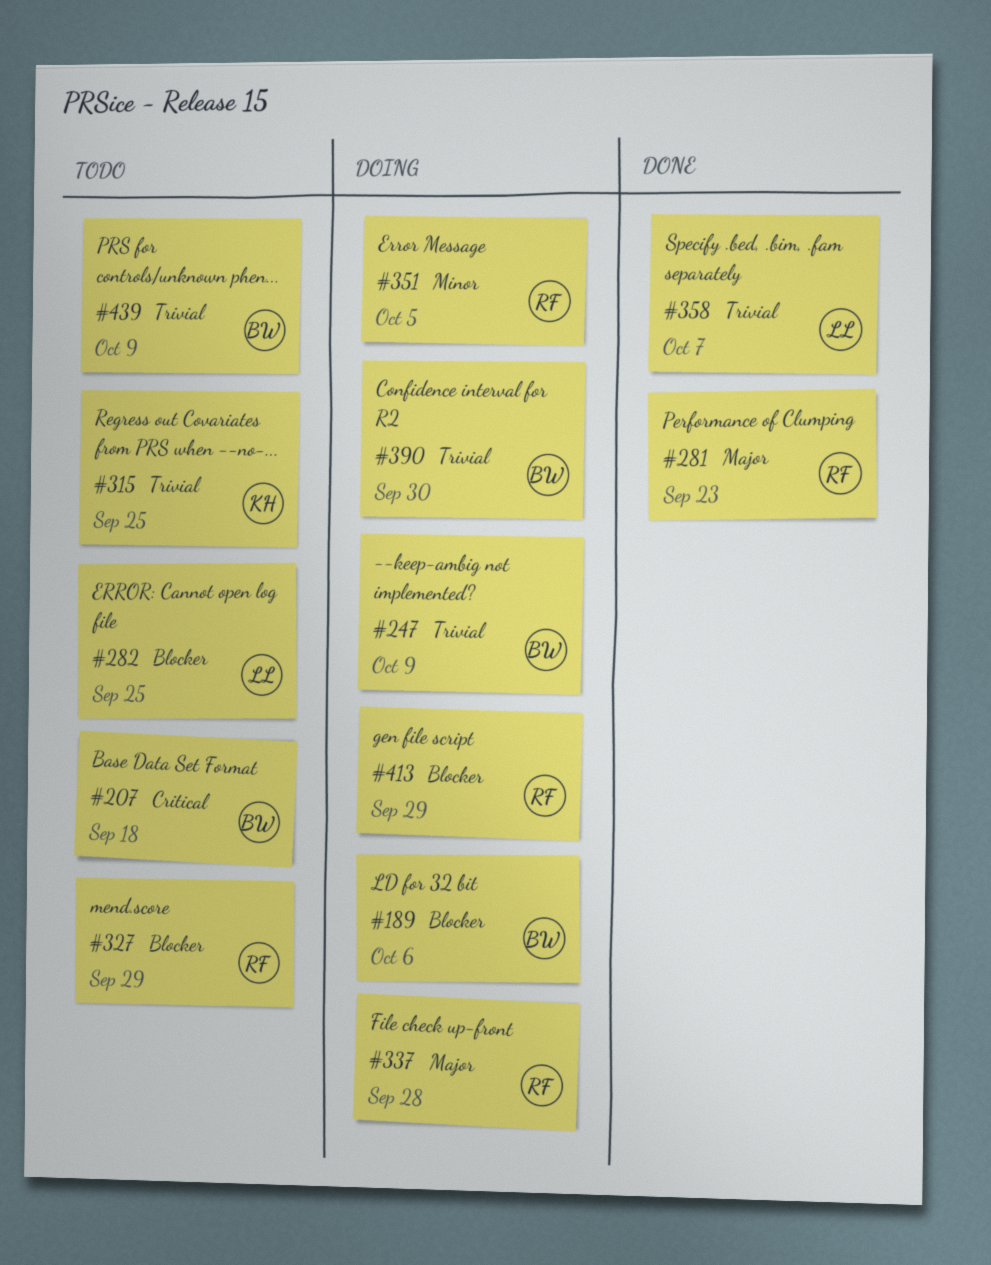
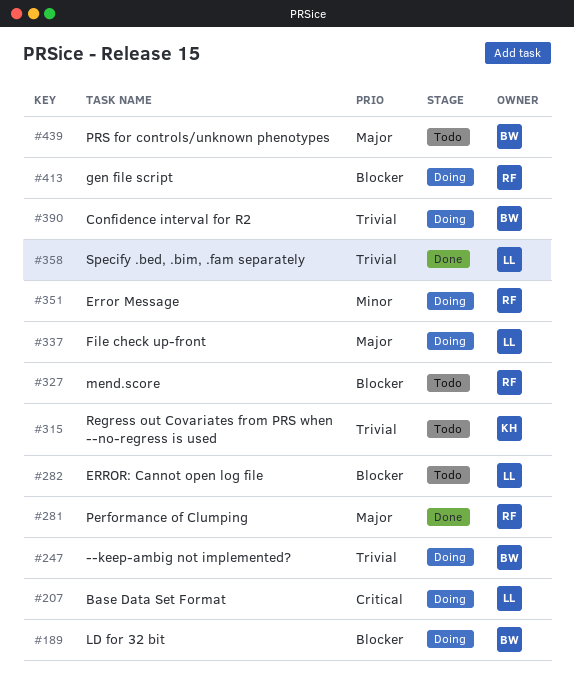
#207, status: Todo -> Doing
#207, owner: BW -> LL
#337, owner: RF -> LL
#439, priority: Trivial -> Major

